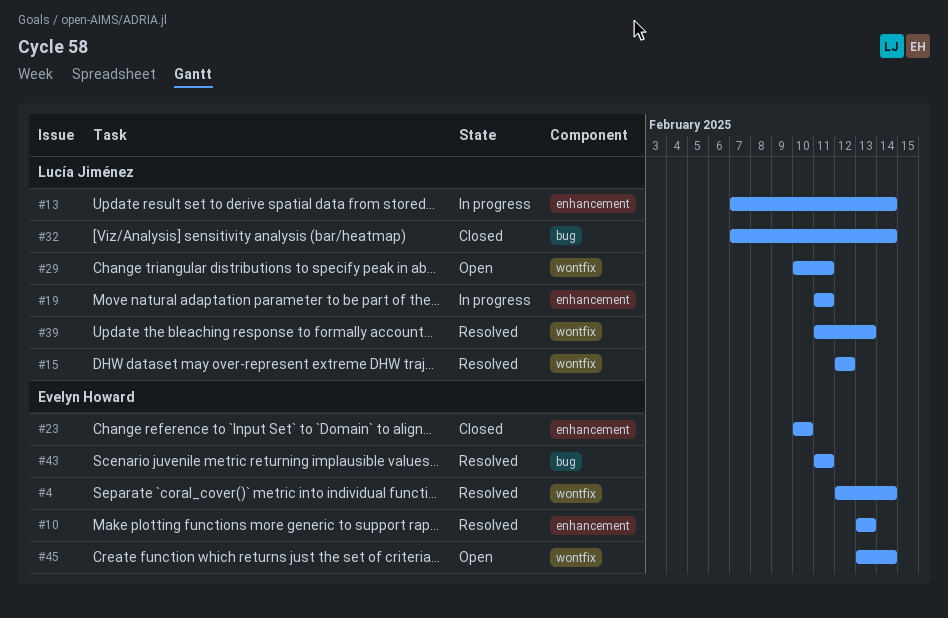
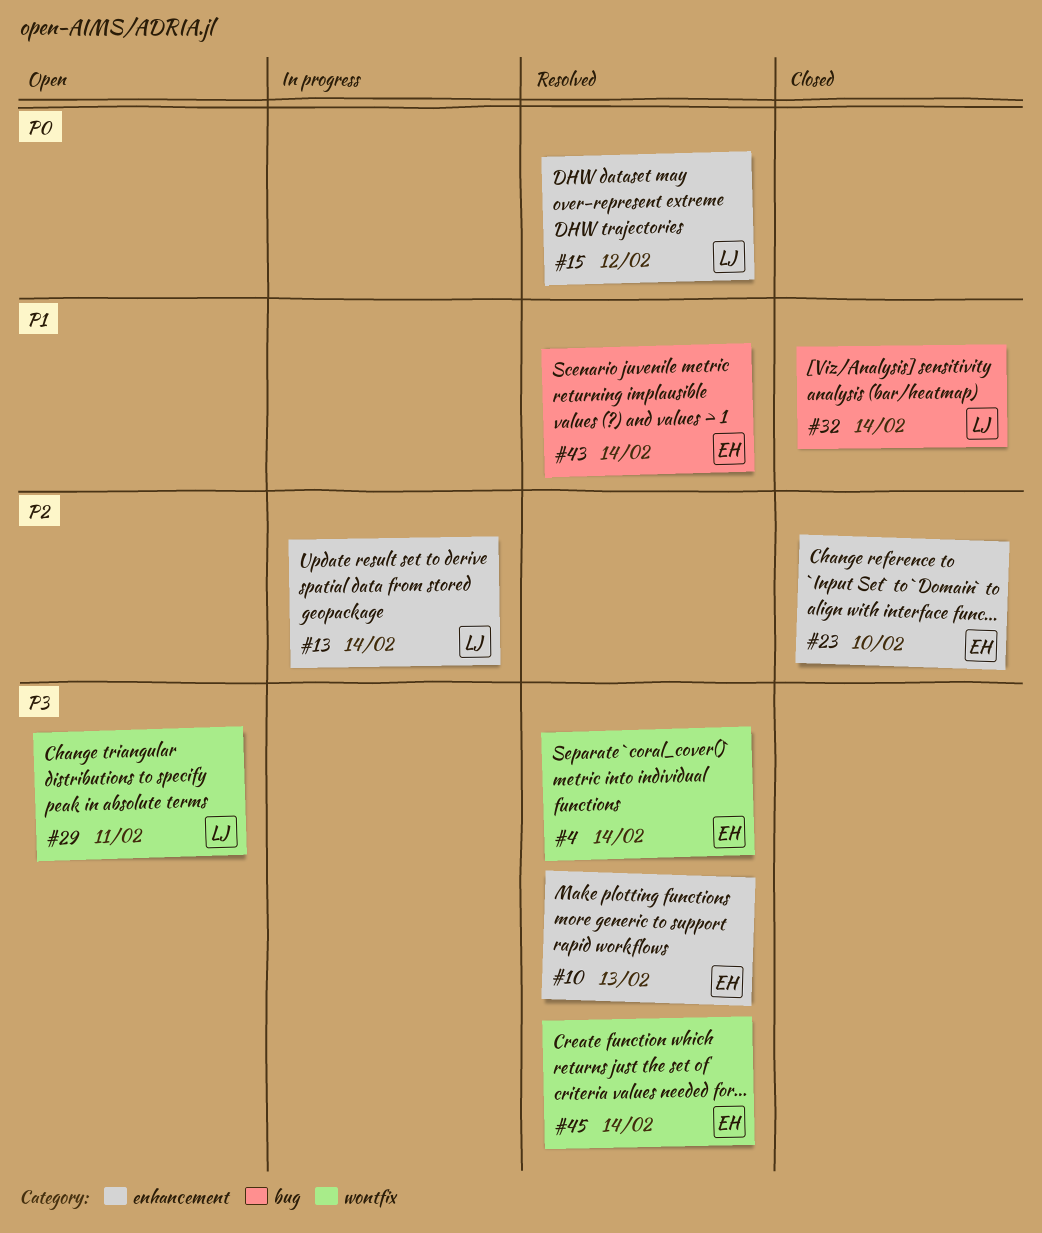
#15, label: wontfix -> enhancement
#19: present -> none
#39: present -> none
#43, due: Feb 11 -> Feb 14
#45, status: Open -> Resolved

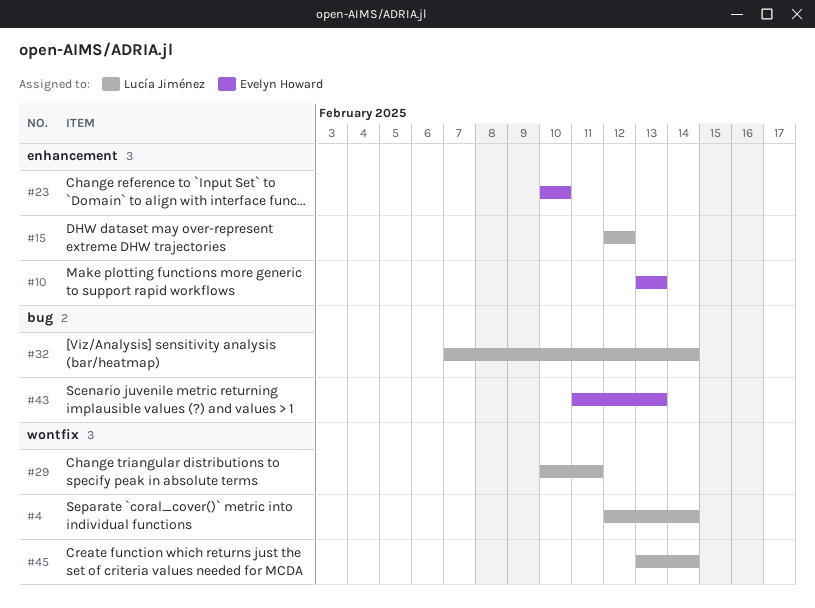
#4, owner: Evelyn Howard -> Lucía Jiménez
#13: present -> none
#43, due: Feb 14 -> Feb 13
#45, owner: Evelyn Howard -> Lucía Jiménez

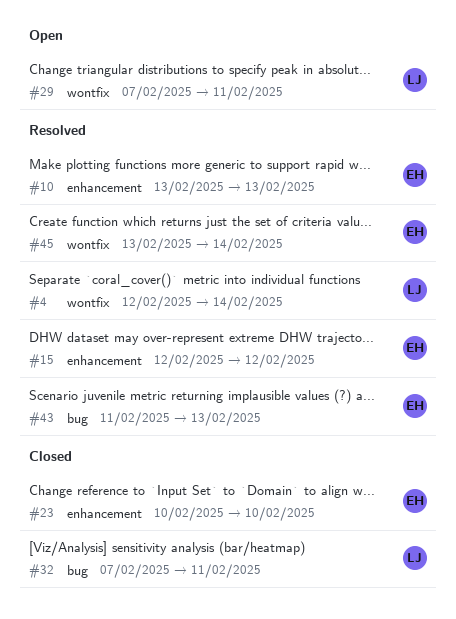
#15, owner: Lucía Jiménez -> Evelyn Howard
#29, start: Feb 10 -> Feb 7
#32, due: Feb 14 -> Feb 11
#45, owner: Lucía Jiménez -> Evelyn Howard

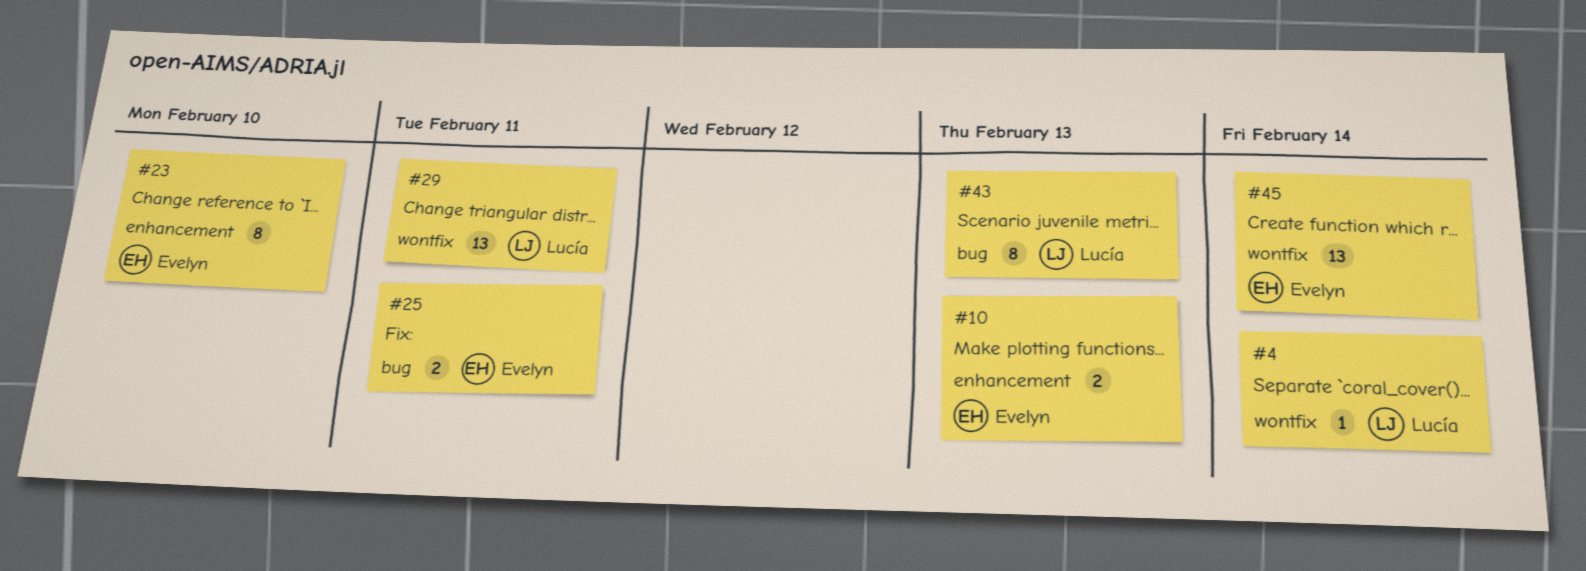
#15: present -> none
#25: none -> present
#32: present -> none
#43, owner: Evelyn -> Lucía

